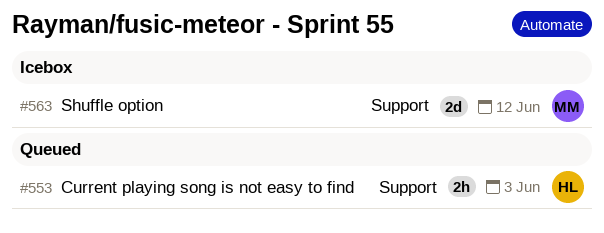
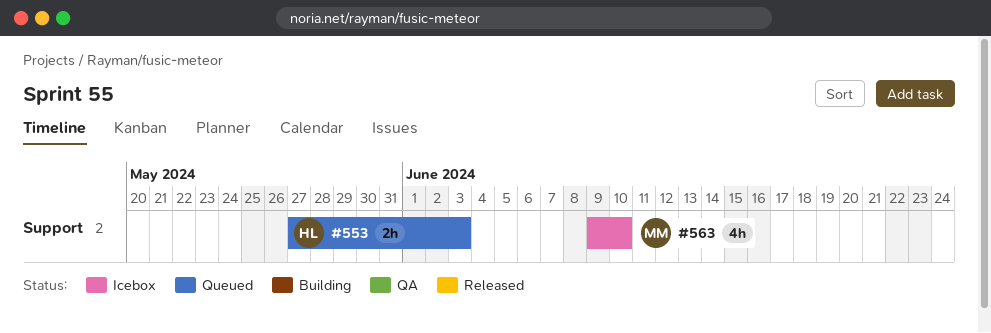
#563, estimate: 2d -> 4h
#563, due: Jun 12 -> Jun 10

